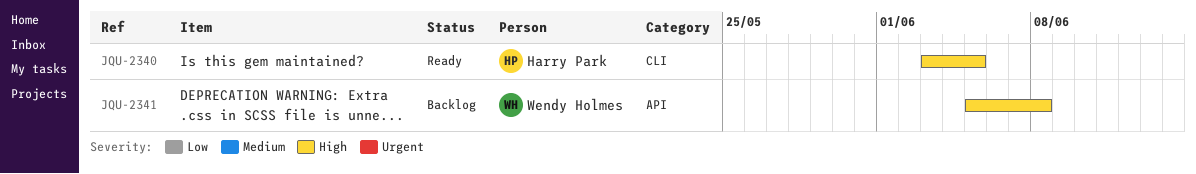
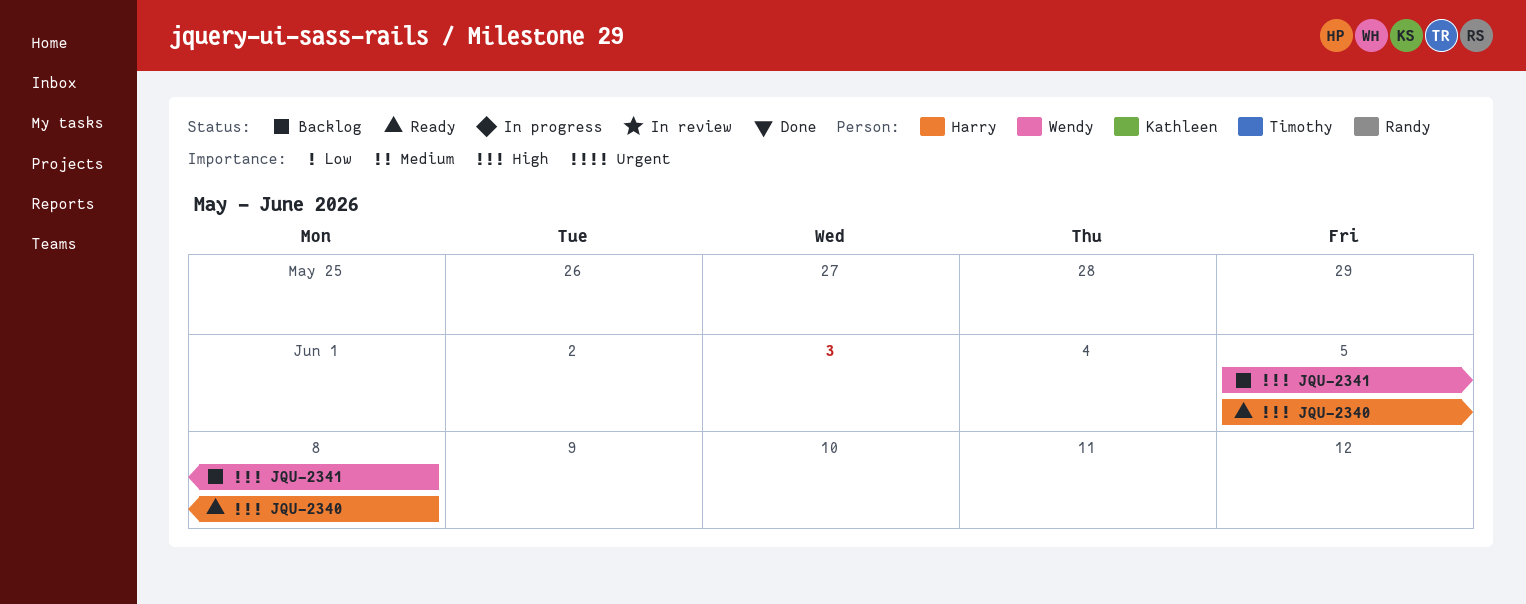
JQU-2340, start: Jun 3 -> Jun 5
JQU-2340, due: Jun 5 -> Jun 8

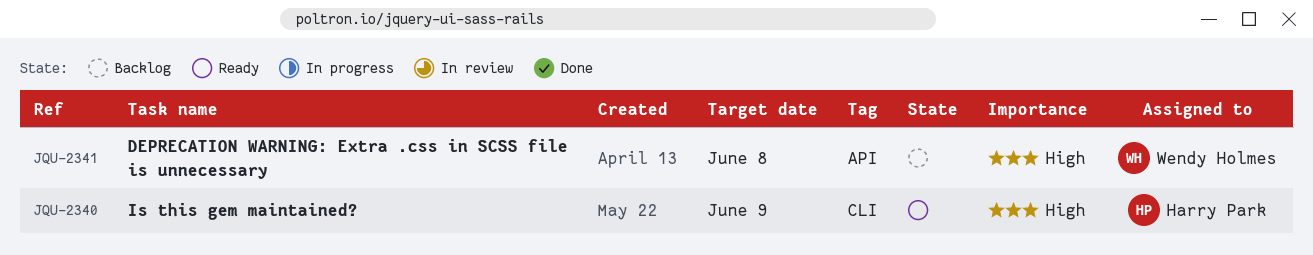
JQU-2340, due: Jun 8 -> Jun 9

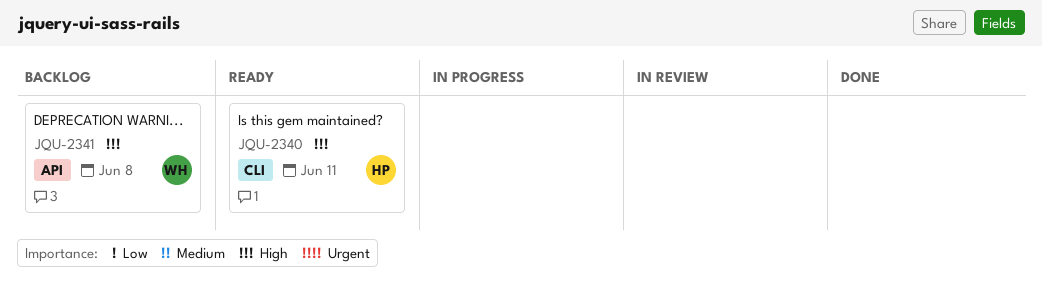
JQU-2340, due: Jun 9 -> Jun 11

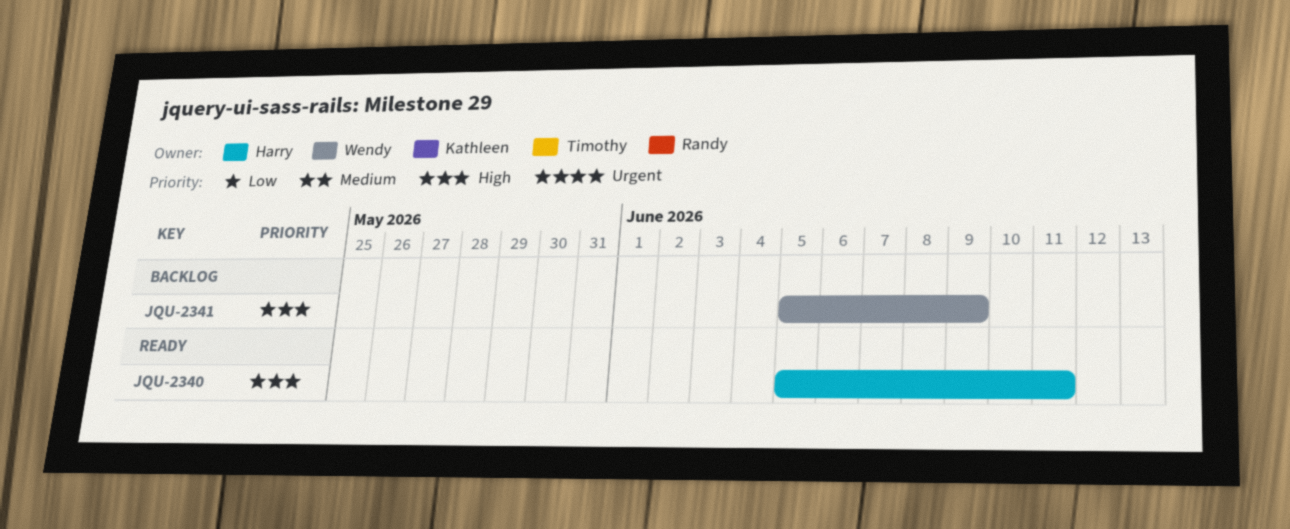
JQU-2341, due: Jun 8 -> Jun 9

